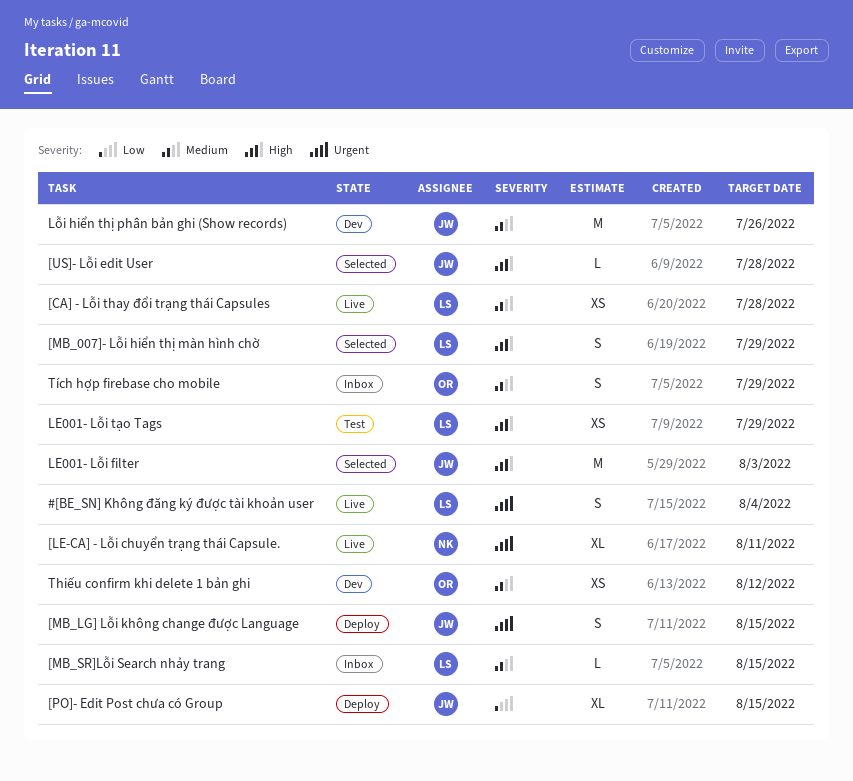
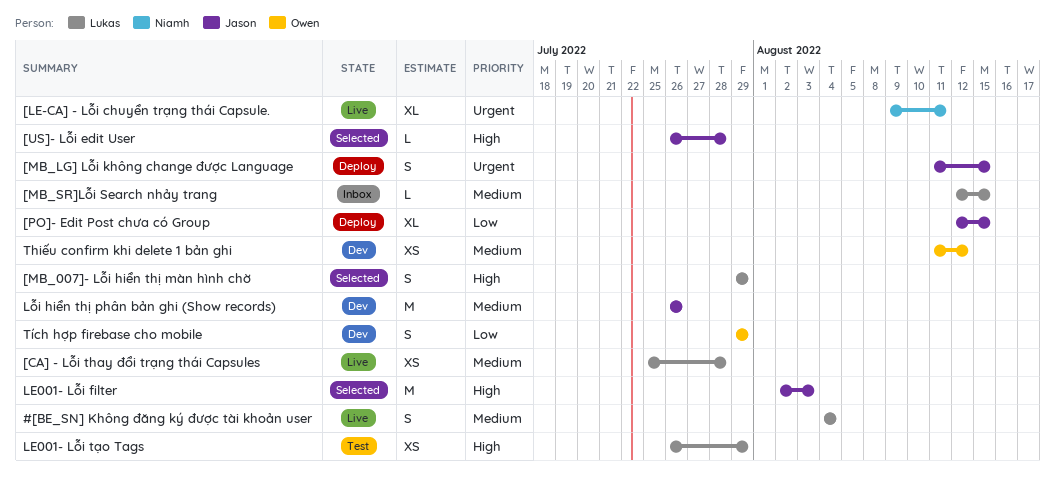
#[BE_SN] Không đăng ký được tài khoản user, priority: Urgent -> Medium
Tích hợp firebase cho mobile, status: Inbox -> Dev
Tích hợp firebase cho mobile, priority: Medium -> Low

